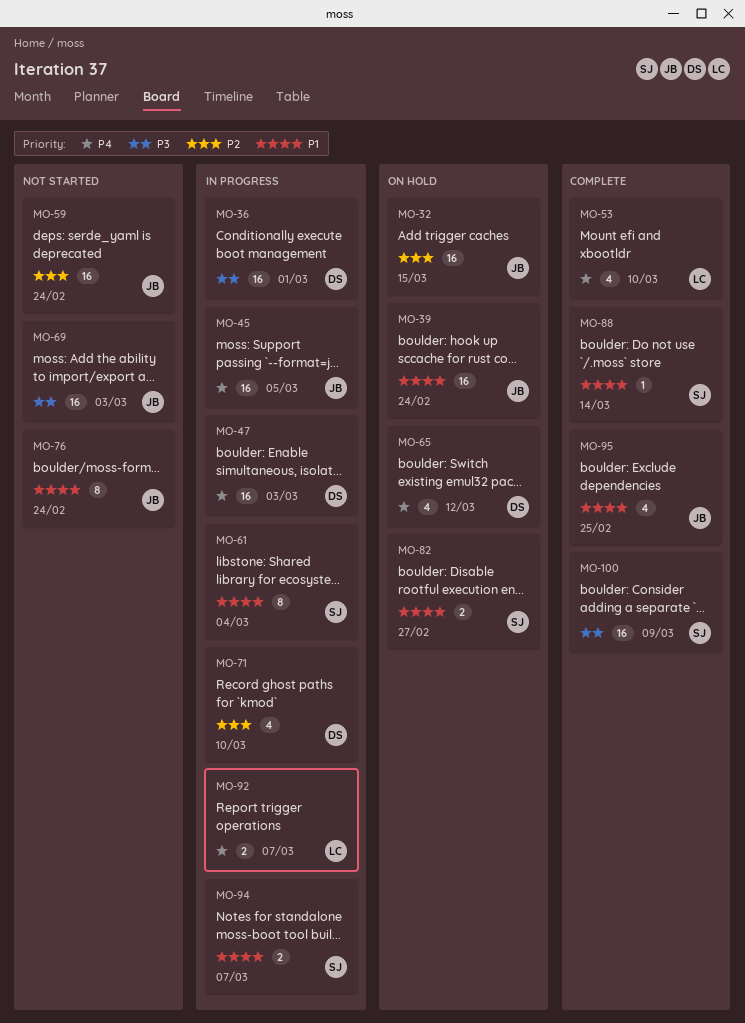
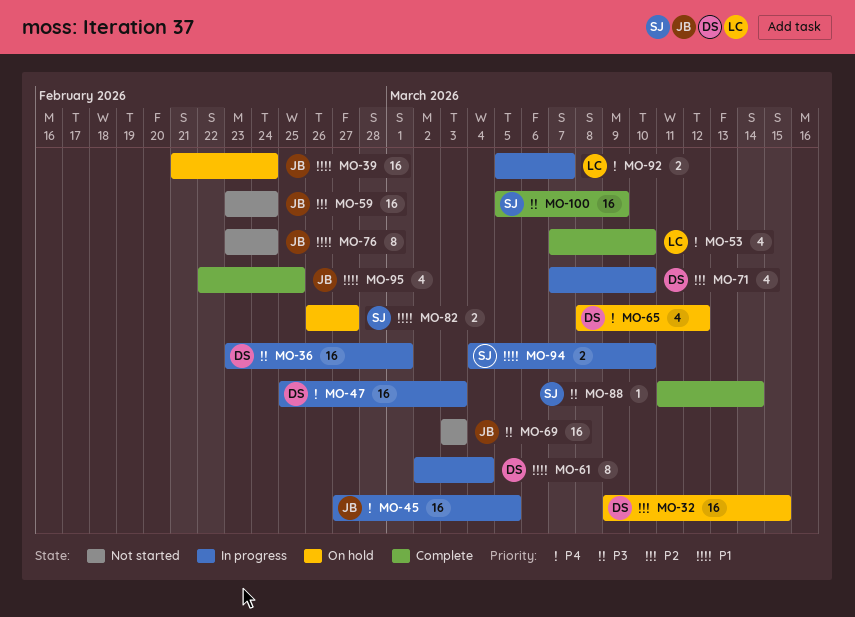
MO-32, owner: JB -> DS
MO-61, owner: SJ -> DS
MO-88, priority: P1 -> P3
MO-94, due: Mar 7 -> Mar 10

